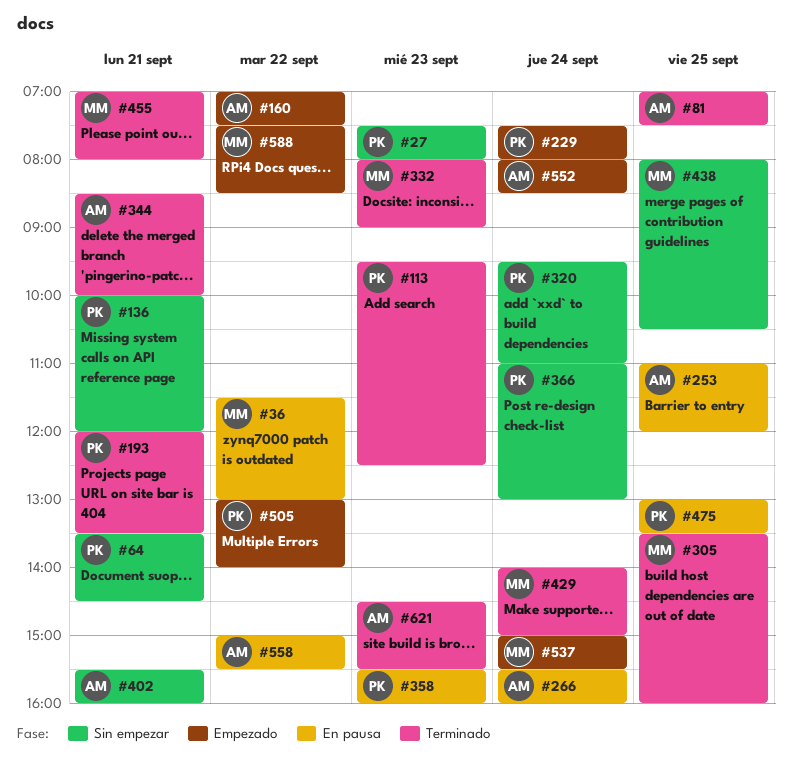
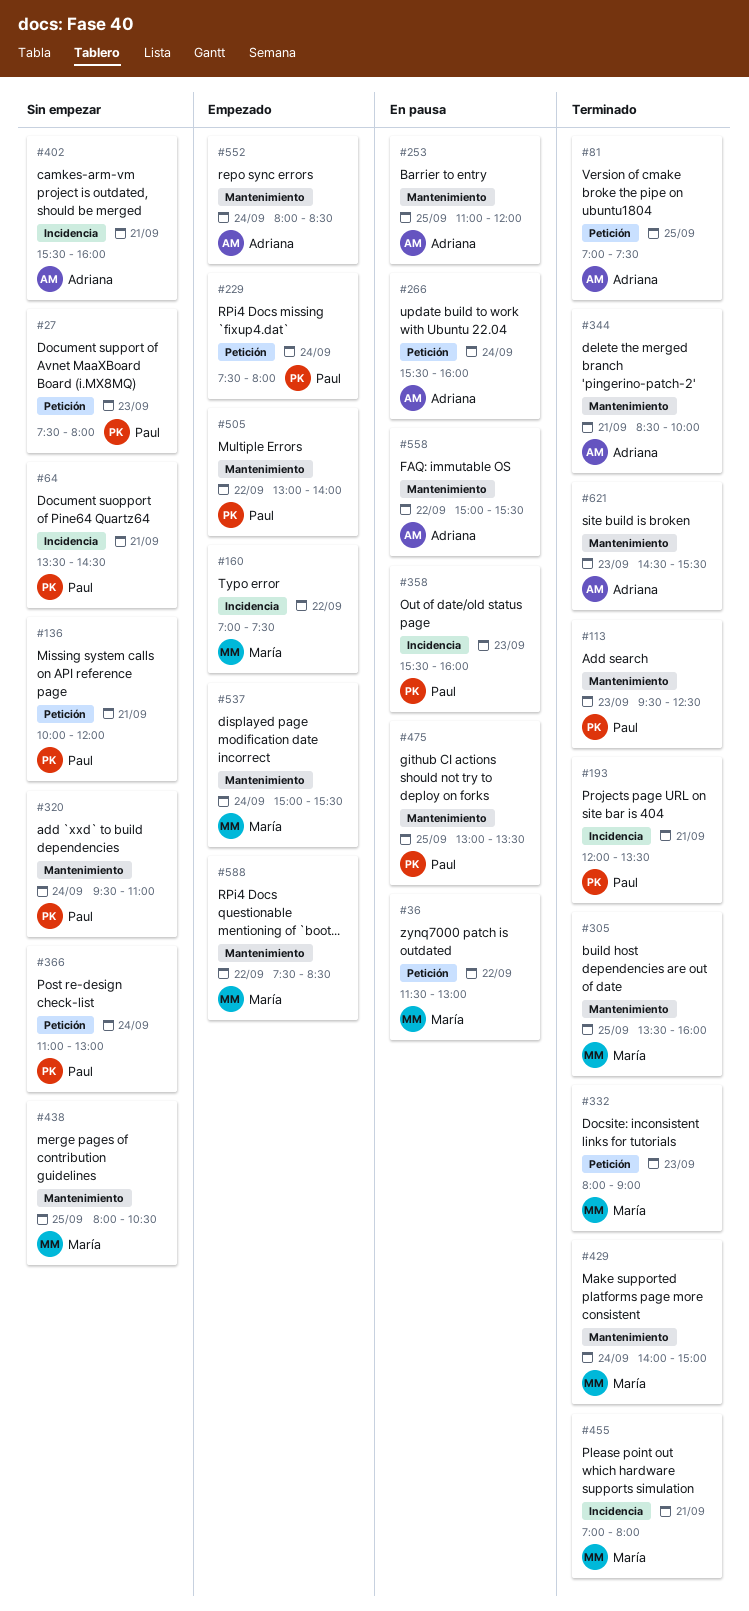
#160, owner: Adriana -> María

